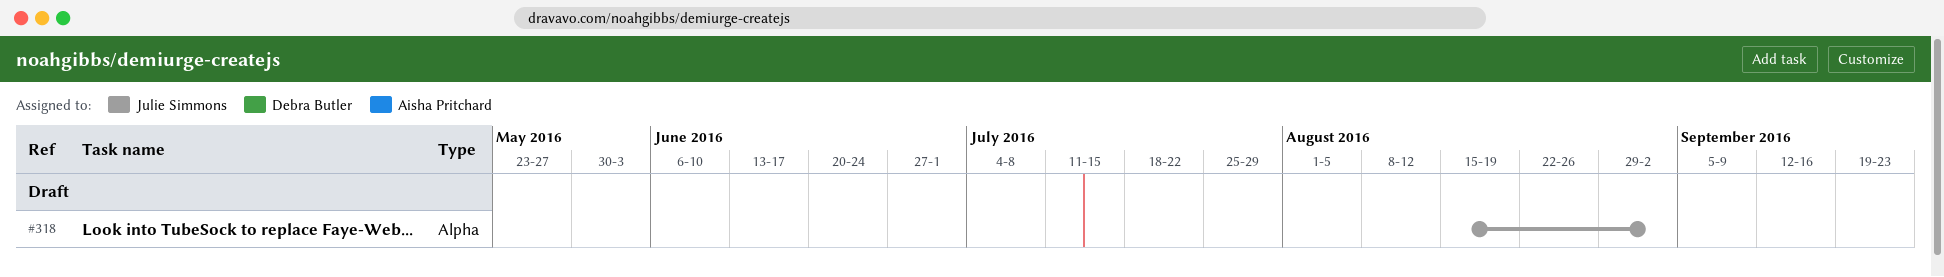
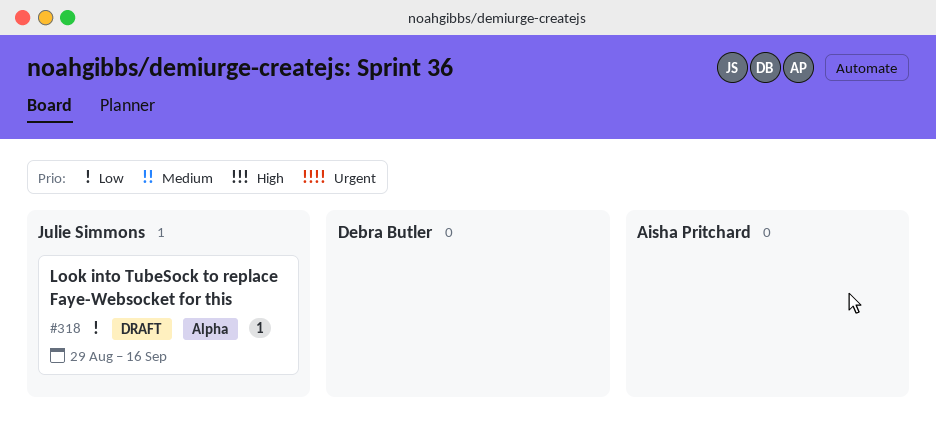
#318, start: Aug 15 -> Aug 29
#318, due: Sep 2 -> Sep 16

